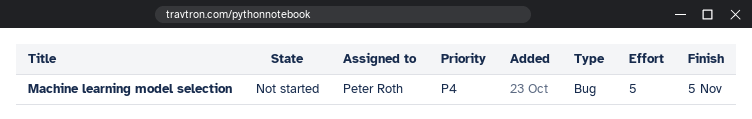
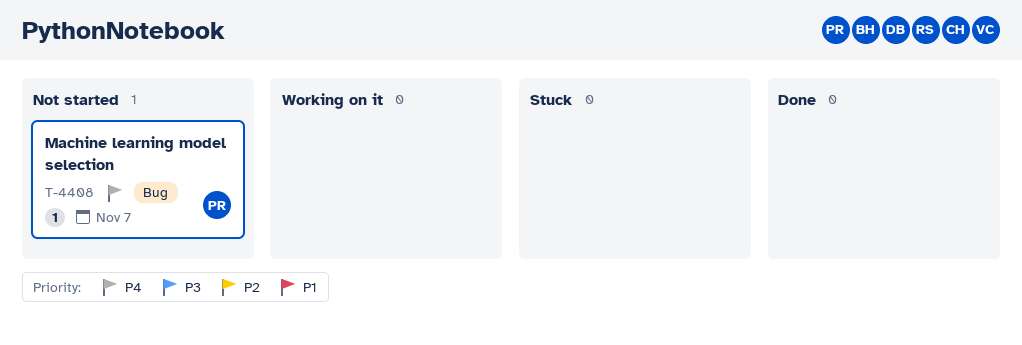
Machine learning model selection, estimate: 5 -> 1
Machine learning model selection, due: Nov 5 -> Nov 7

